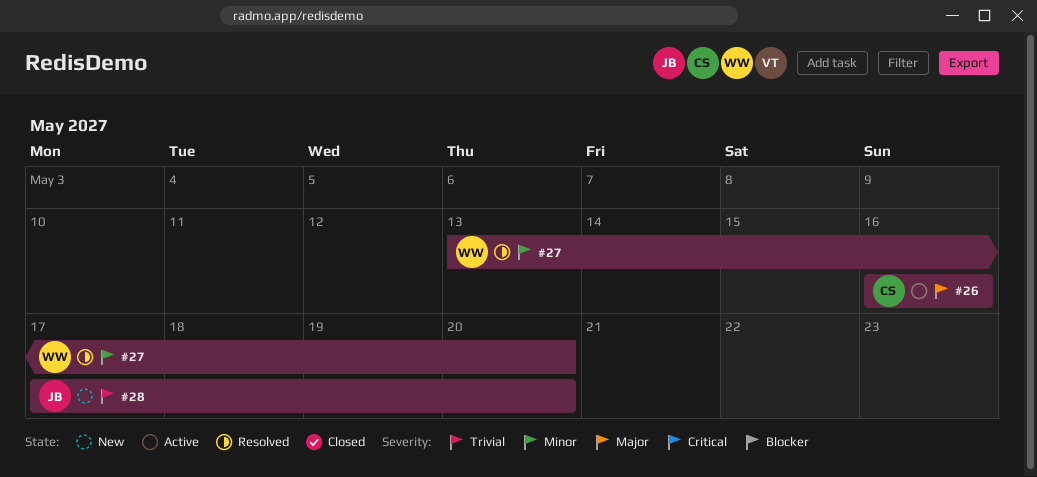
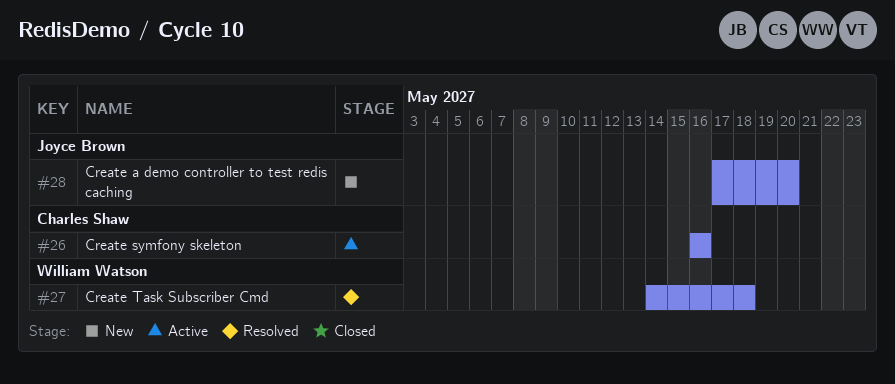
#27, start: May 13 -> May 14
#27, due: May 20 -> May 18

